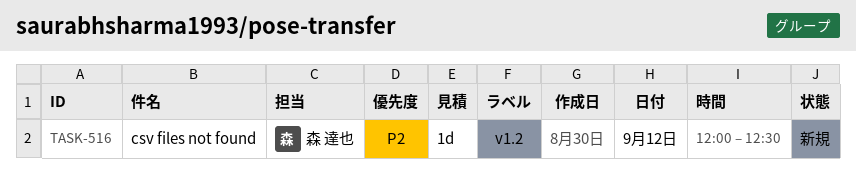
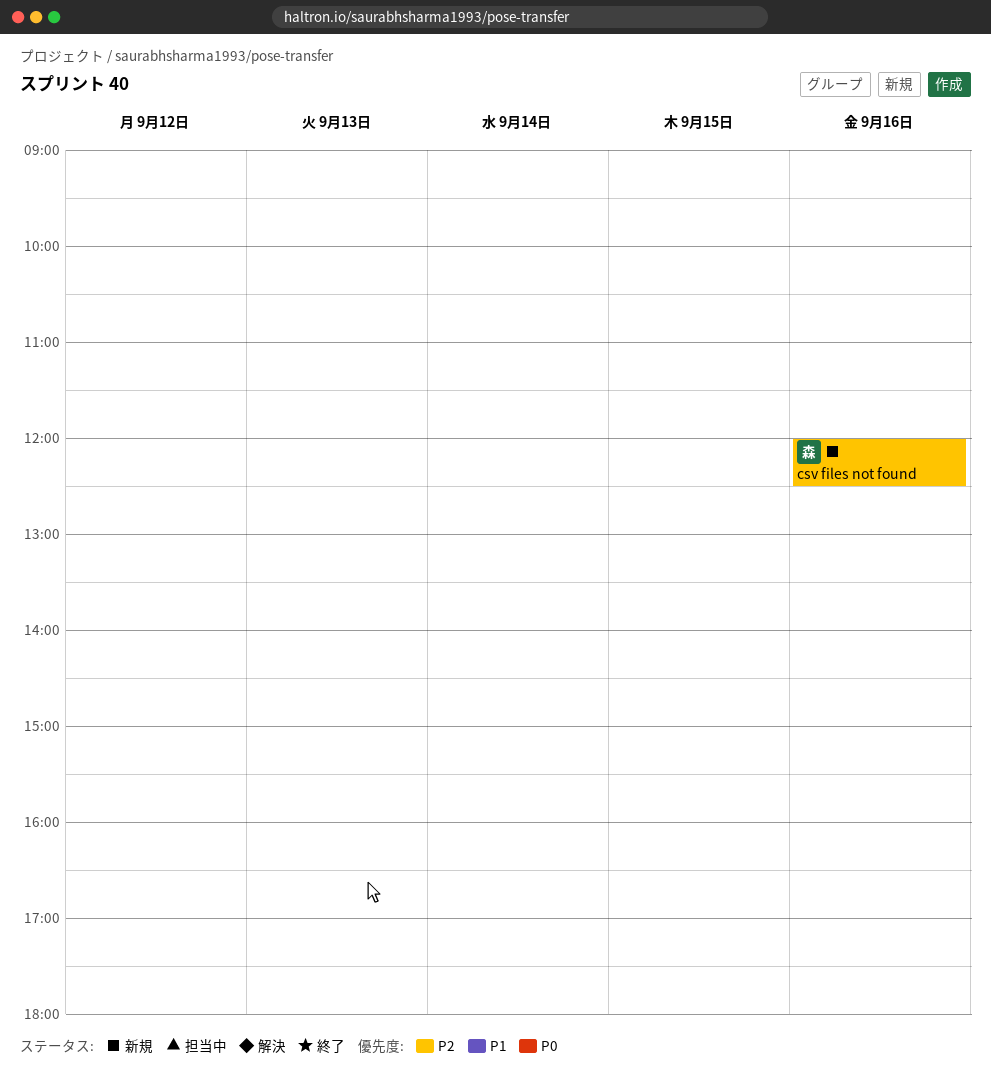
csv files not found, day: Sep 12 -> Sep 16

